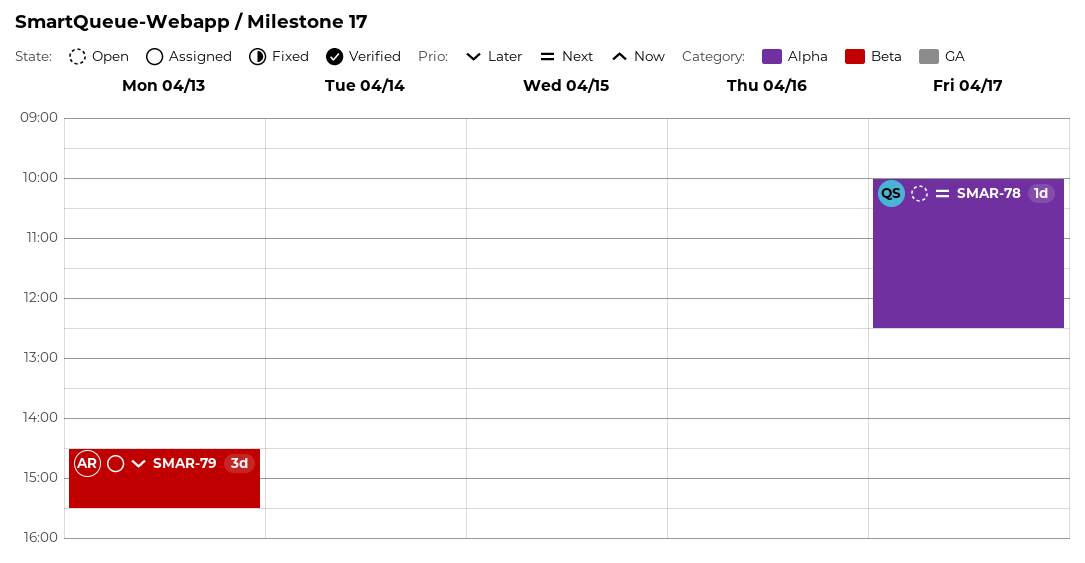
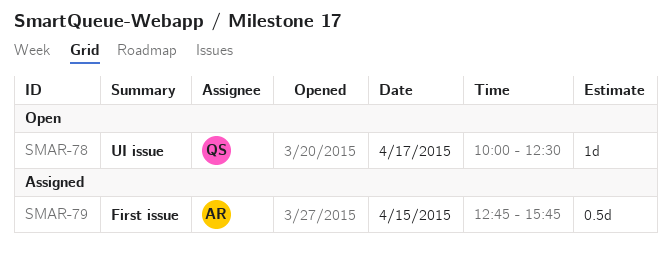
SMAR-79, estimate: 3d -> 0.5d
SMAR-79, day: Apr 13 -> Apr 15
SMAR-79, begins: 14:30 -> 12:45
SMAR-79, ends: 15:30 -> 15:45

